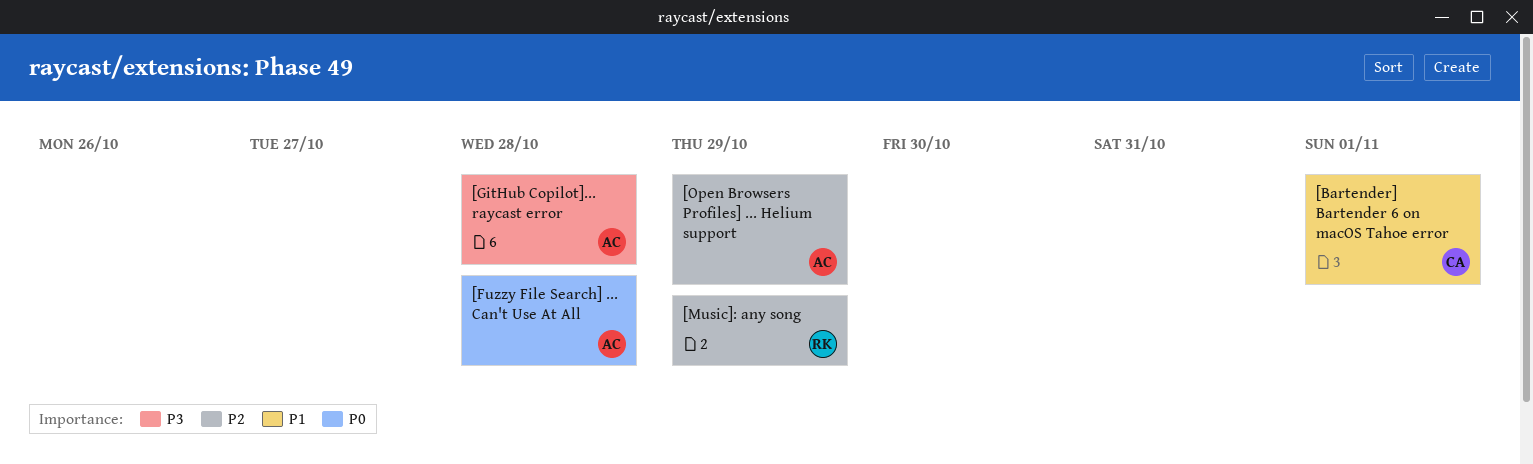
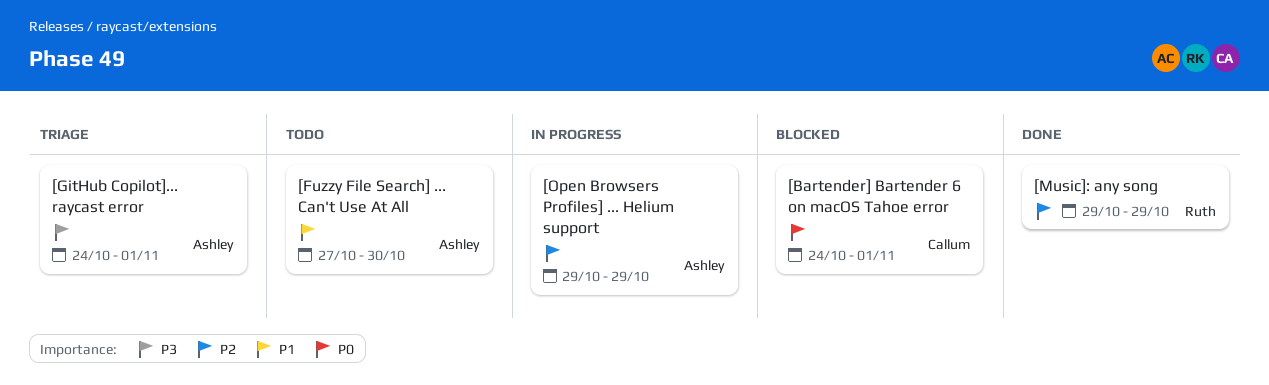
[Bartender] Bartender 6 on macOS Tahoe error, priority: P1 -> P0
[Fuzzy File Search] ... Can't Use At All, priority: P0 -> P1
[Fuzzy File Search] ... Can't Use At All, due: Oct 28 -> Oct 30
[GitHub Copilot]... raycast error, due: Oct 28 -> Nov 1

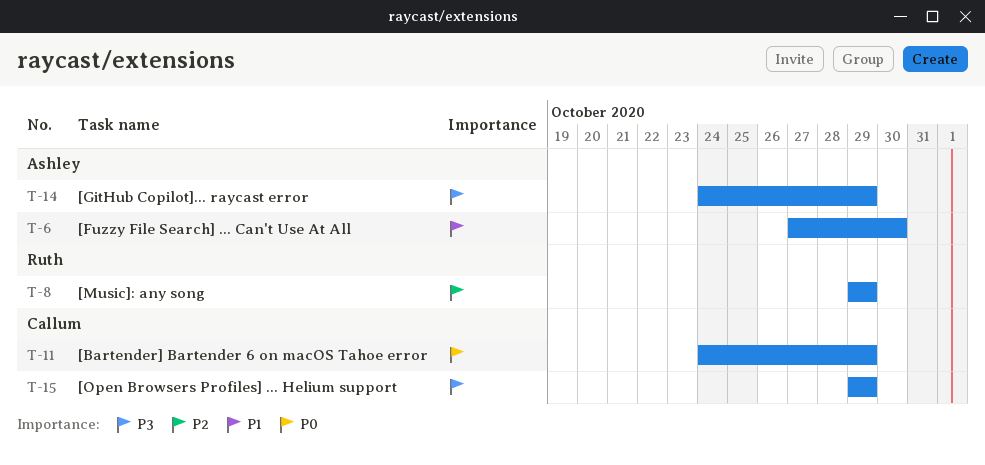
[Bartender] Bartender 6 on macOS Tahoe error, due: Nov 1 -> Oct 29
[GitHub Copilot]... raycast error, due: Nov 1 -> Oct 29
[Open Browsers Profiles] ... Helium support, owner: Ashley -> Callum
[Open Browsers Profiles] ... Helium support, priority: P2 -> P3

